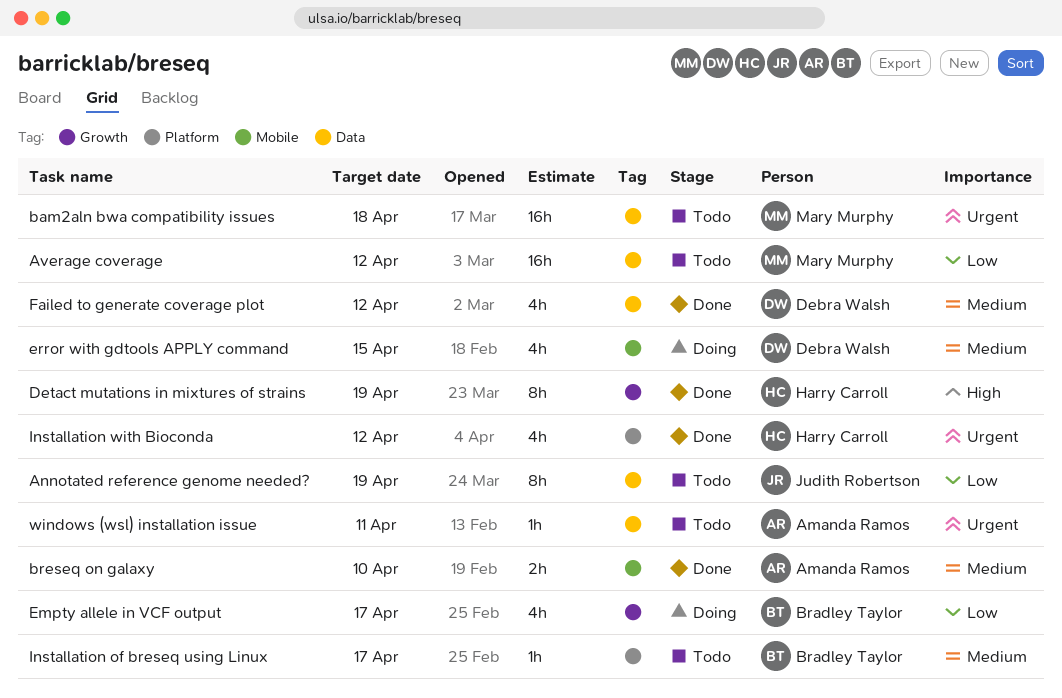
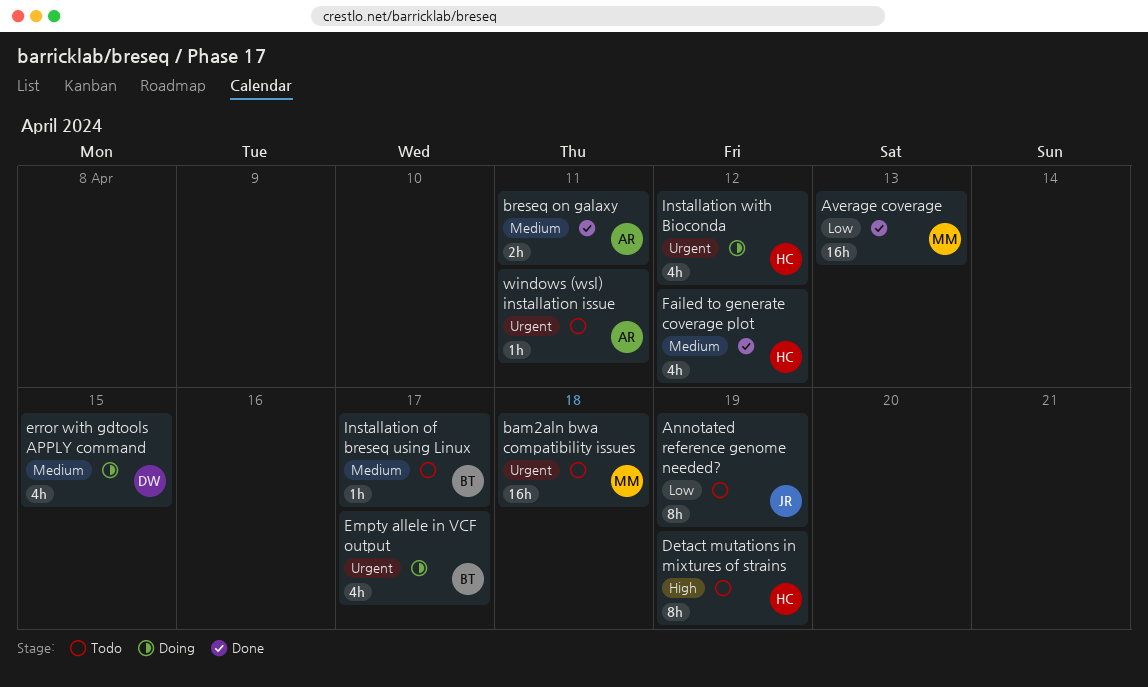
Average coverage, status: Todo -> Done
Average coverage, due: Apr 12 -> Apr 13
breseq on galaxy, due: Apr 10 -> Apr 11
Detact mutations in mixtures of strains, status: Done -> Todo
Empty allele in VCF output, priority: Low -> Urgent
Failed to generate coverage plot, owner: Debra Walsh -> Harry Carroll
Installation with Bioconda, status: Done -> Doing

